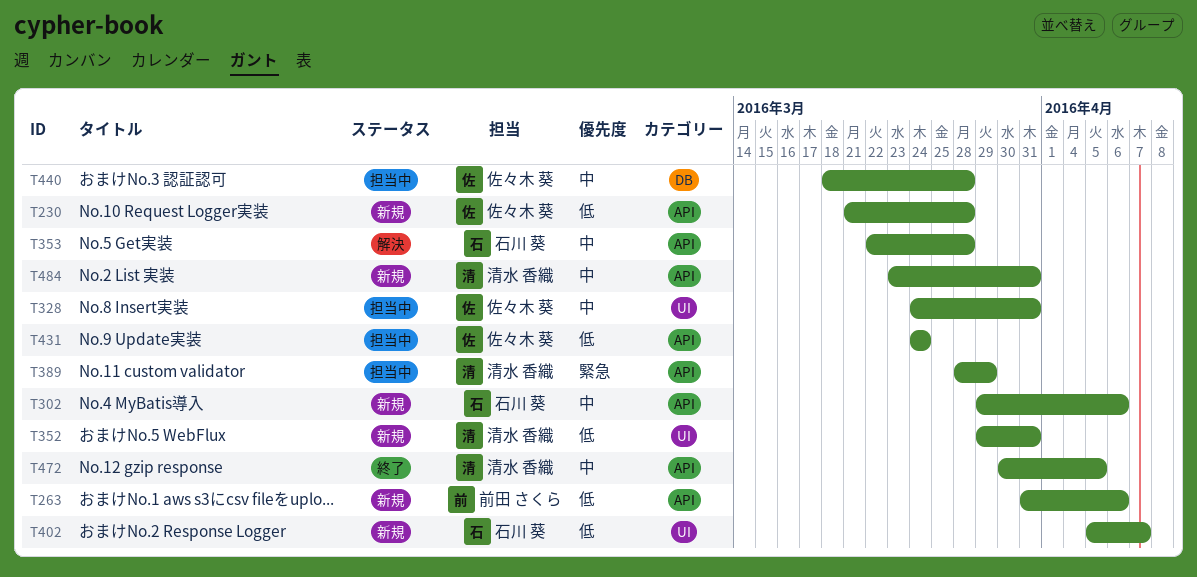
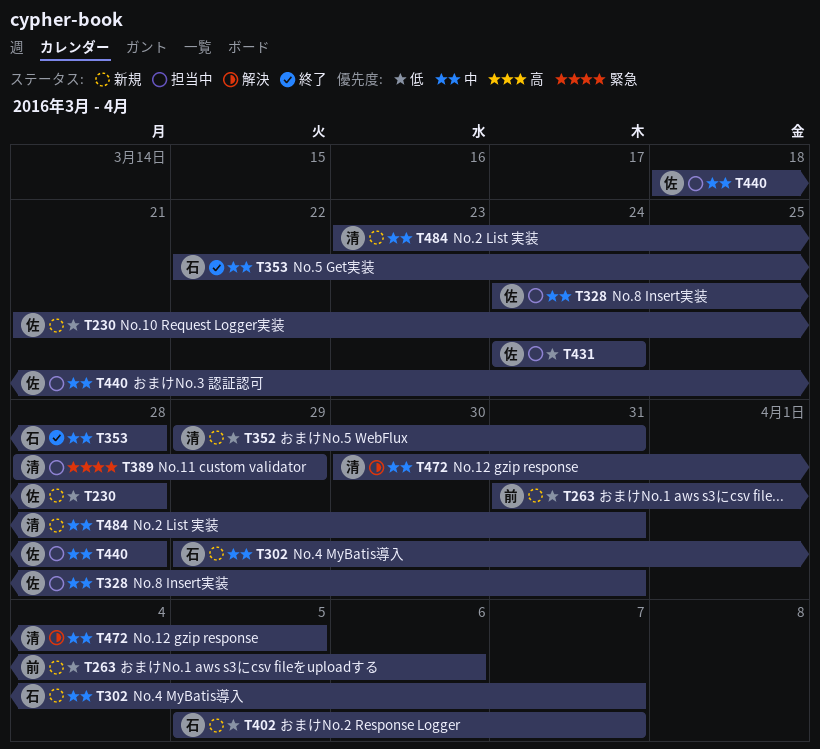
T302, due: Apr 6 -> Apr 7
T353, status: 解決 -> 終了
T472, status: 終了 -> 解決

